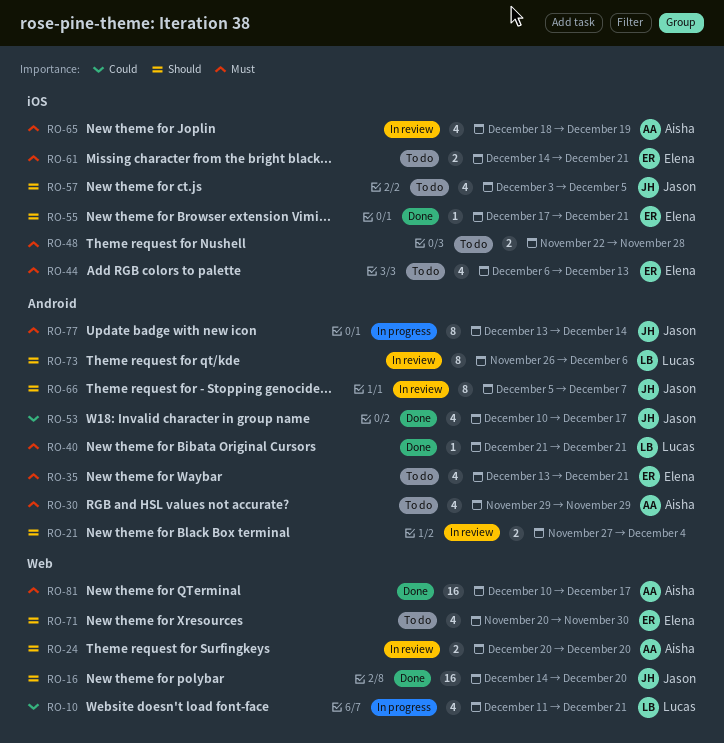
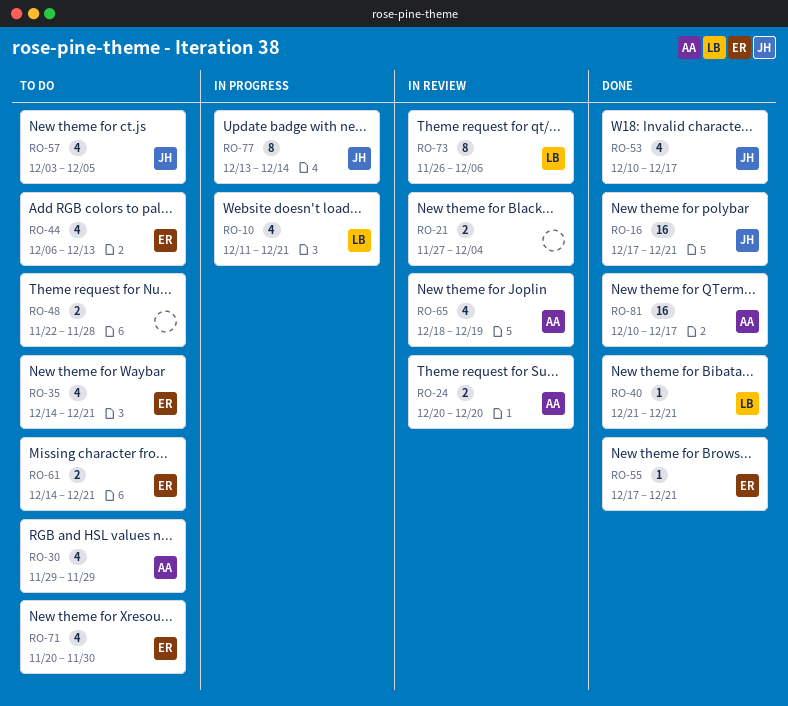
RO-16, start: Dec 14 -> Dec 17
RO-16, due: Dec 20 -> Dec 21
RO-35, start: Dec 13 -> Dec 14
RO-66: present -> none

